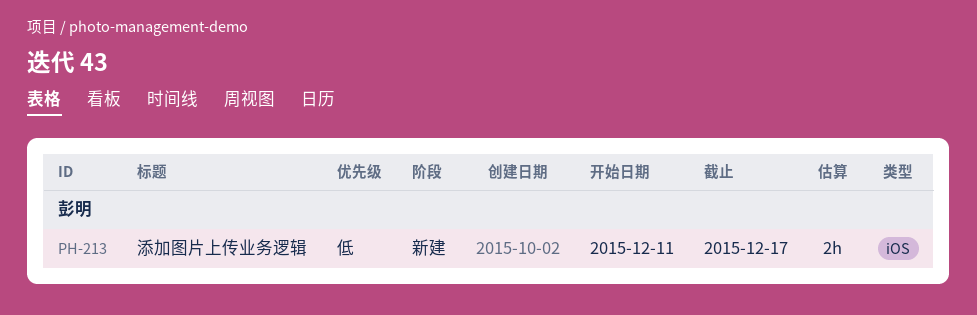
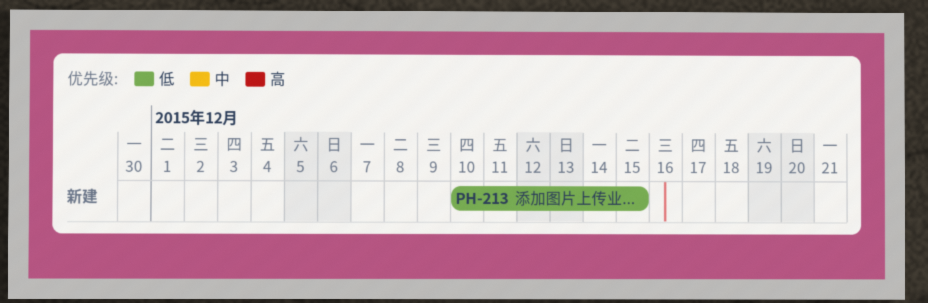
PH-213, start: Dec 11 -> Dec 10
PH-213, due: Dec 17 -> Dec 15

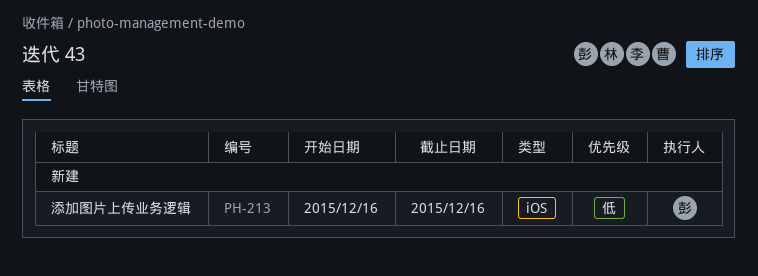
PH-213, start: Dec 10 -> Dec 16
PH-213, due: Dec 15 -> Dec 16

